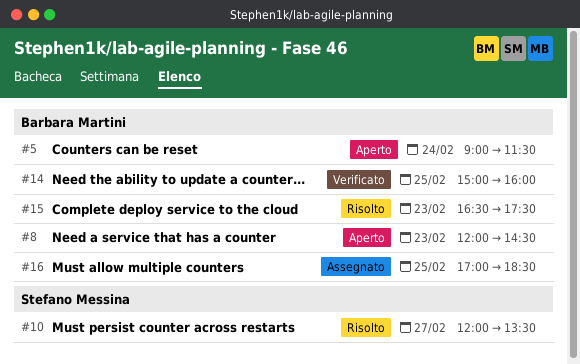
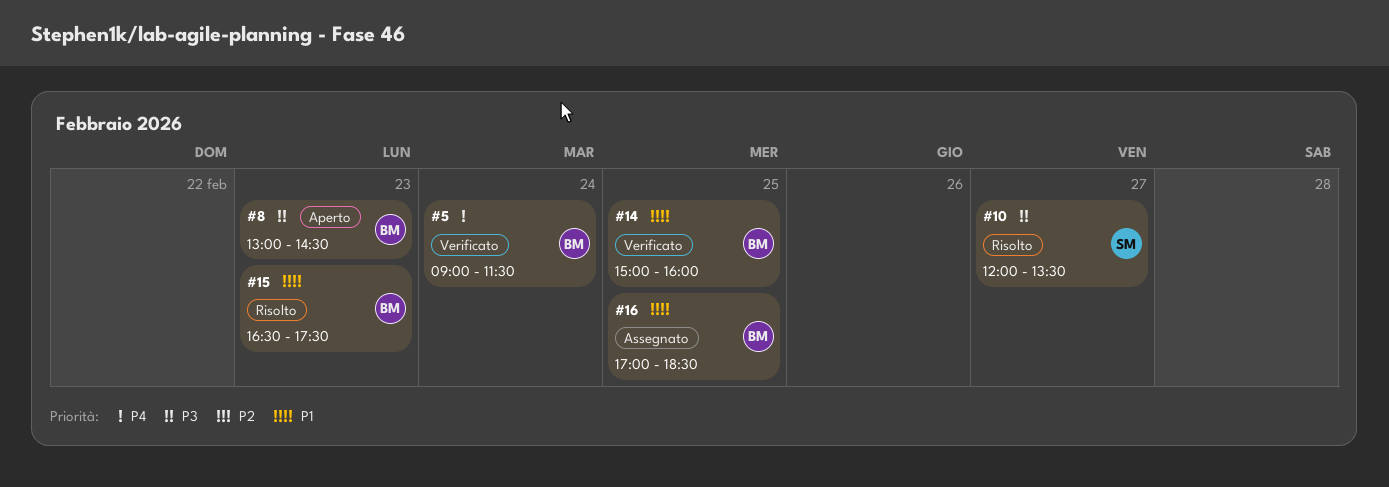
#5, status: Aperto -> Verificato
#8, begins: 12:00 -> 13:00

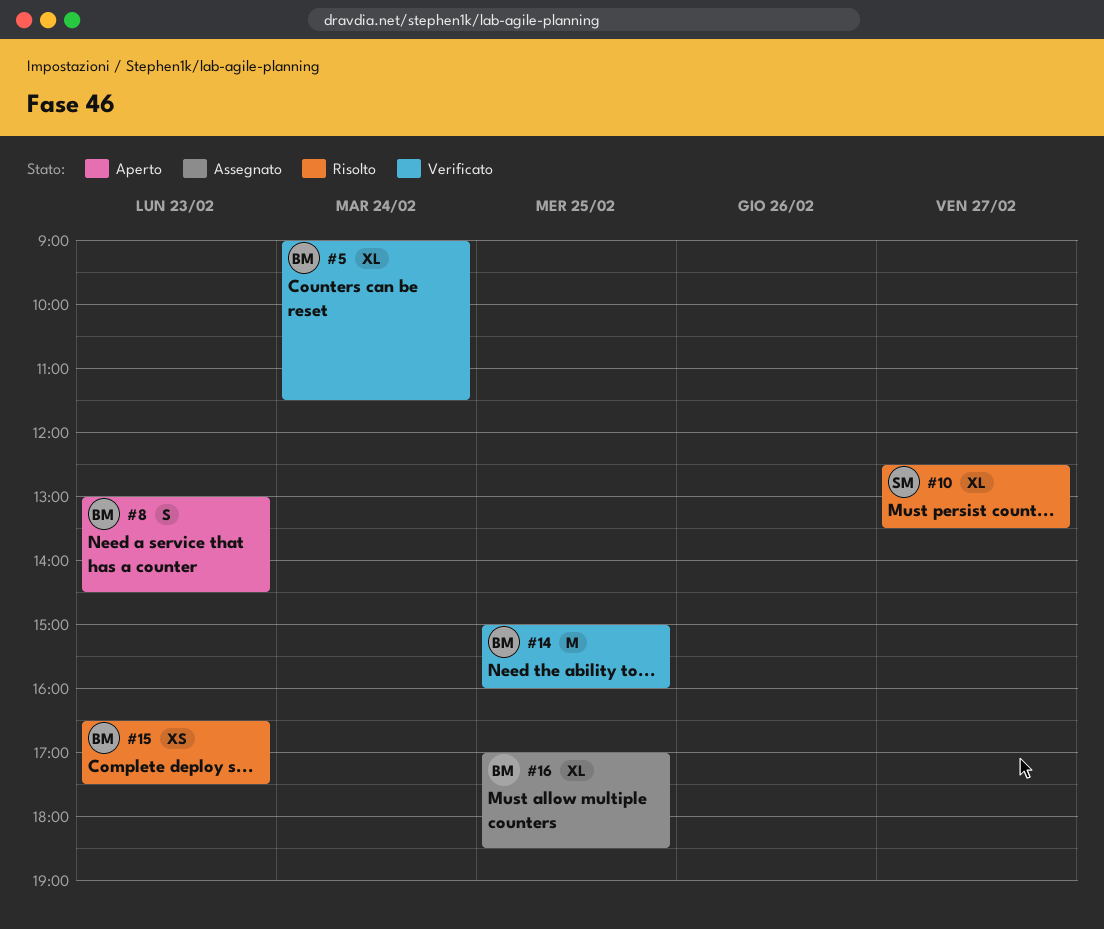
#10, begins: 12:00 -> 12:30

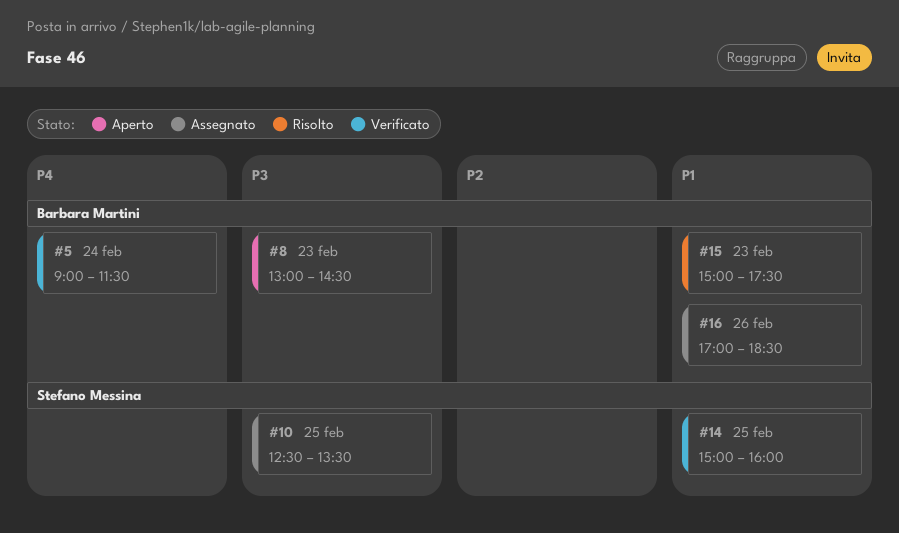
#10, status: Risolto -> Assegnato
#10, day: Feb 27 -> Feb 25
#14, owner: Barbara Martini -> Stefano Messina
#15, begins: 16:30 -> 15:00
#16, day: Feb 25 -> Feb 26

